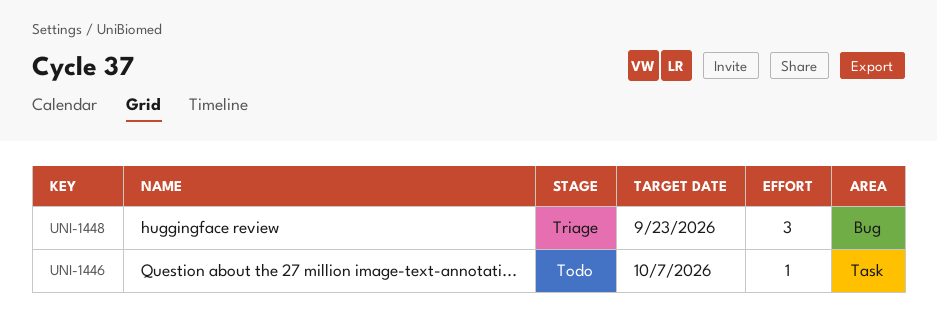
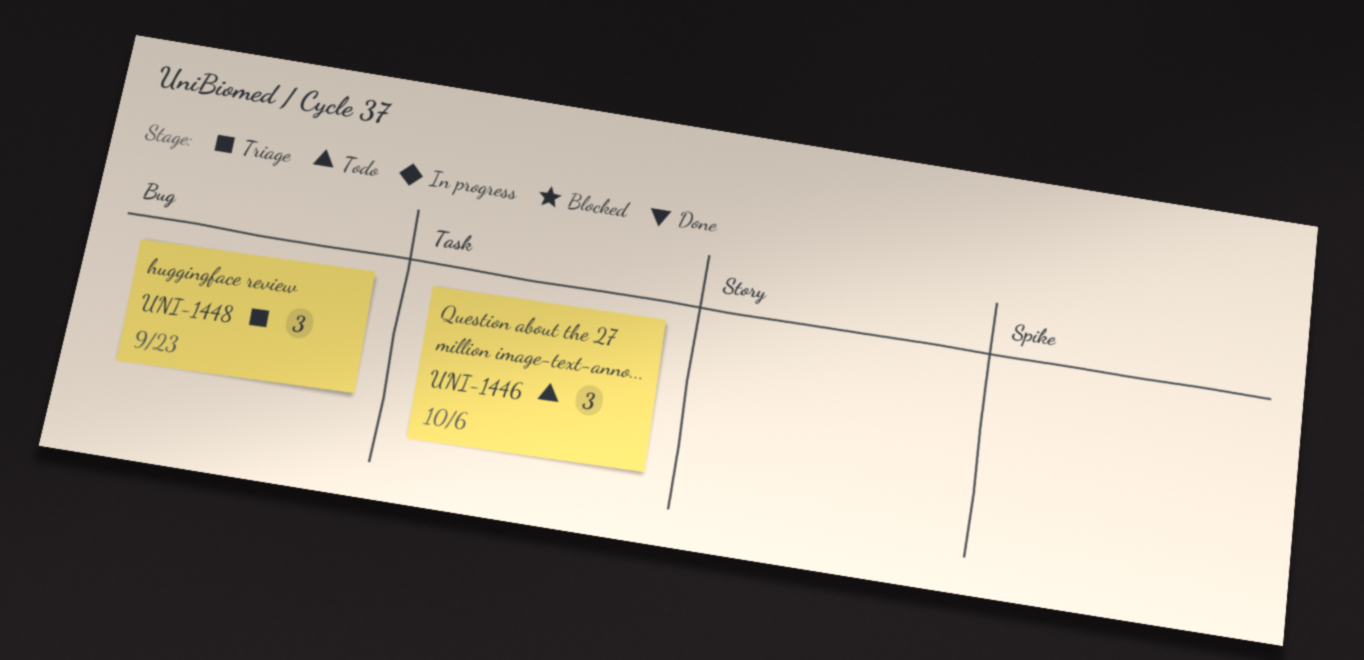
UNI-1446, estimate: 1 -> 3
UNI-1446, due: Oct 7 -> Oct 6

